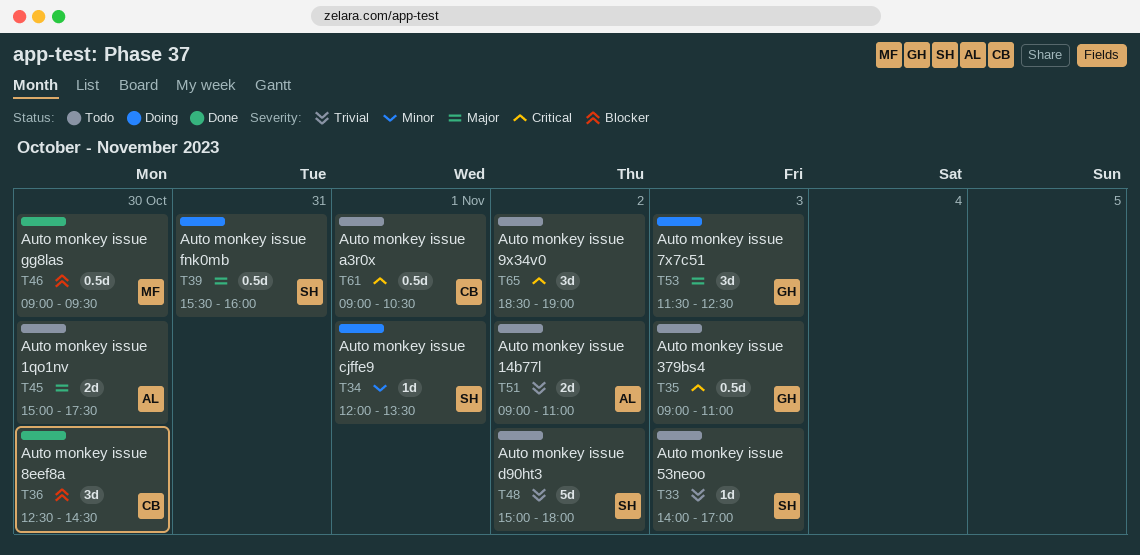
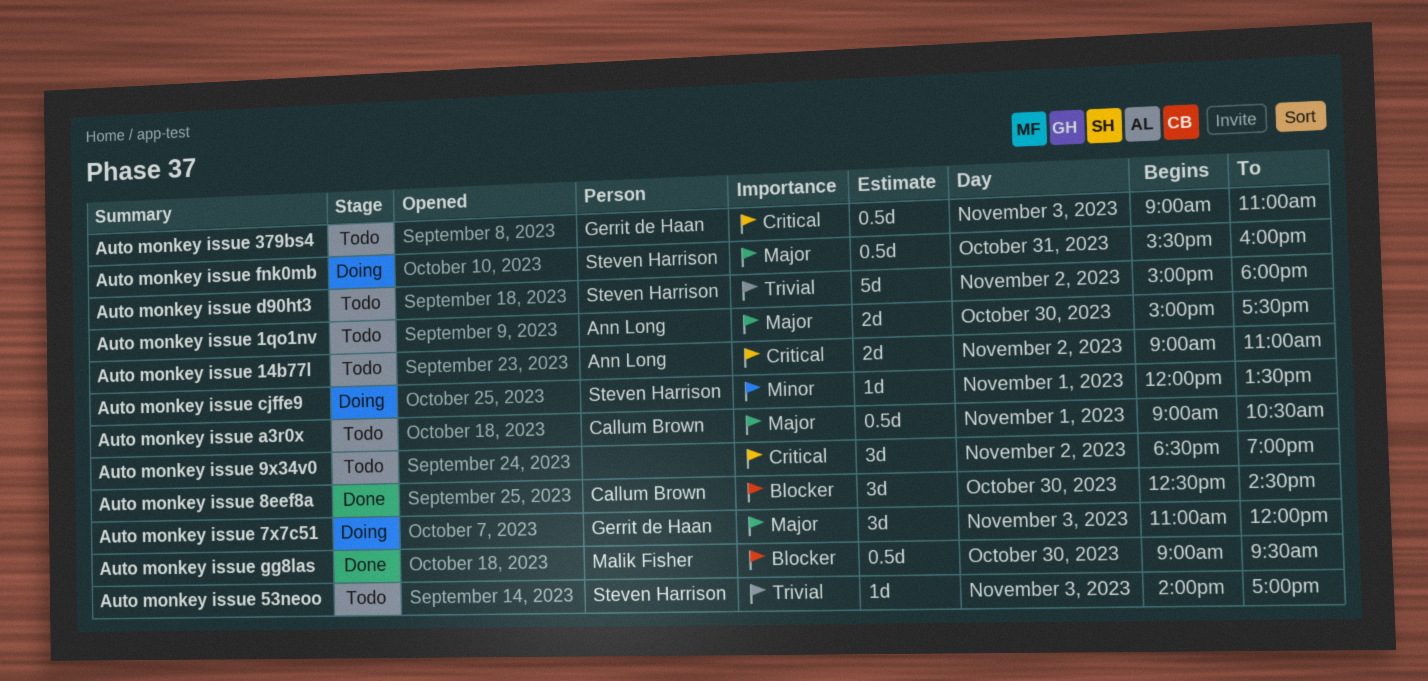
Auto monkey issue 14b77l, priority: Trivial -> Critical
Auto monkey issue 7x7c51, begins: 11:30 -> 11:00
Auto monkey issue 7x7c51, ends: 12:30 -> 12:00
Auto monkey issue a3r0x, priority: Critical -> Major

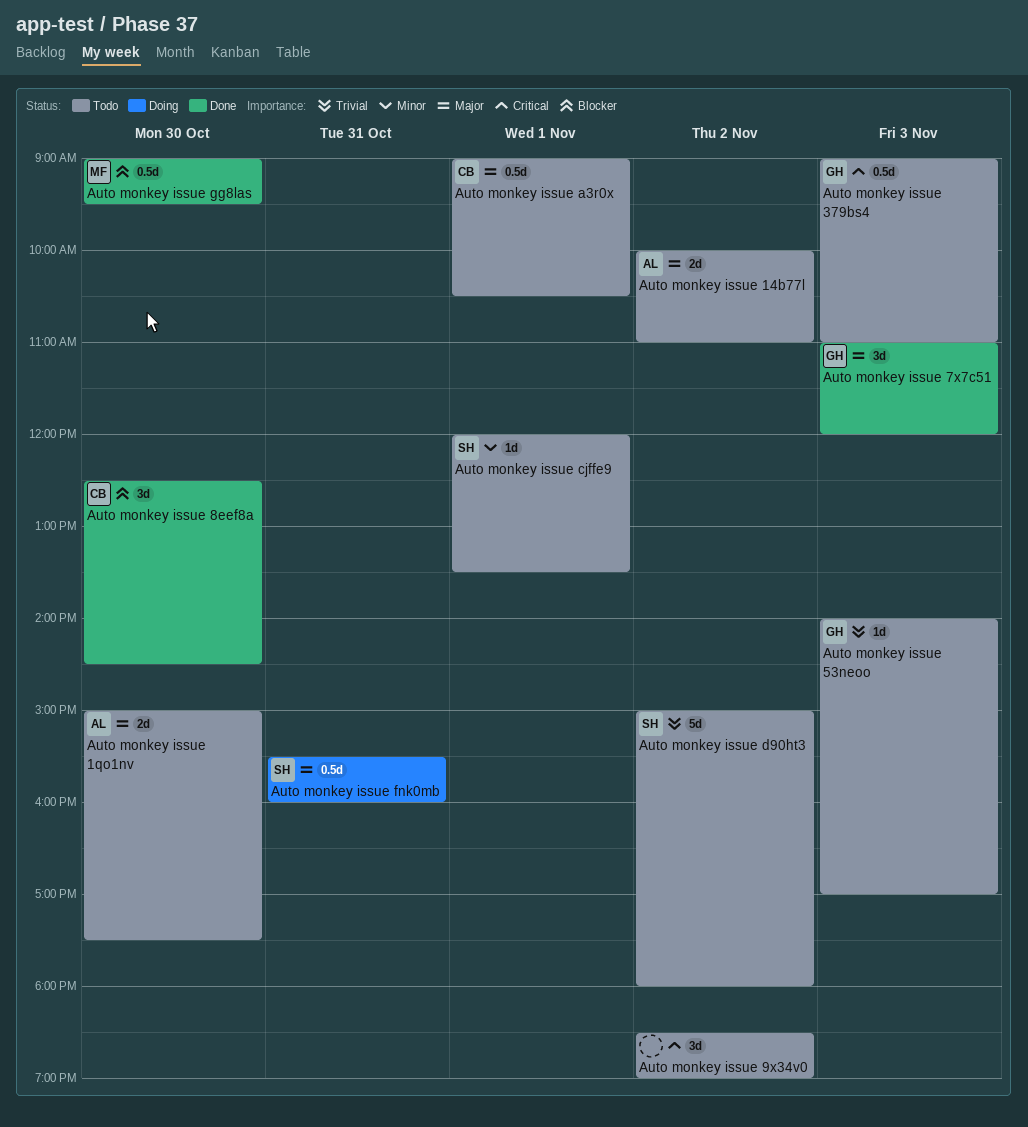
Auto monkey issue 14b77l, priority: Critical -> Major
Auto monkey issue 14b77l, begins: 09:00 -> 10:00
Auto monkey issue 53neoo, owner: Steven Harrison -> Gerrit de Haan
Auto monkey issue 7x7c51, status: Doing -> Done
Auto monkey issue cjffe9, status: Doing -> Todo

